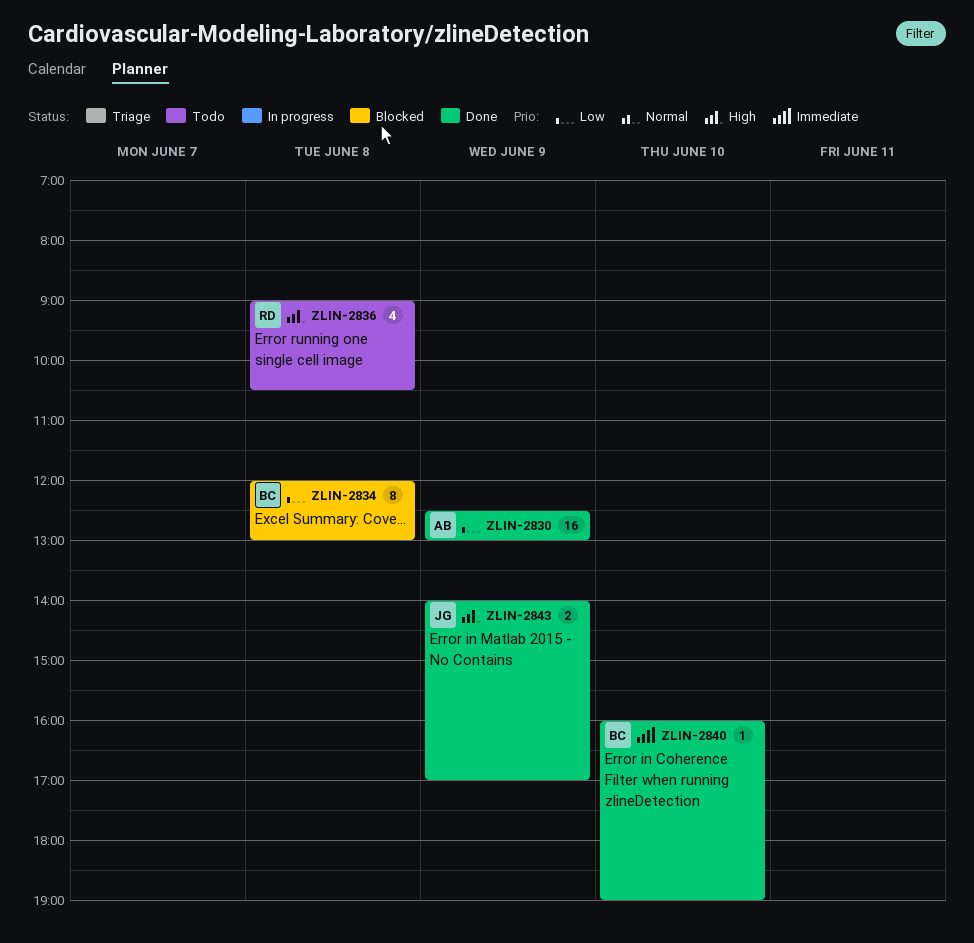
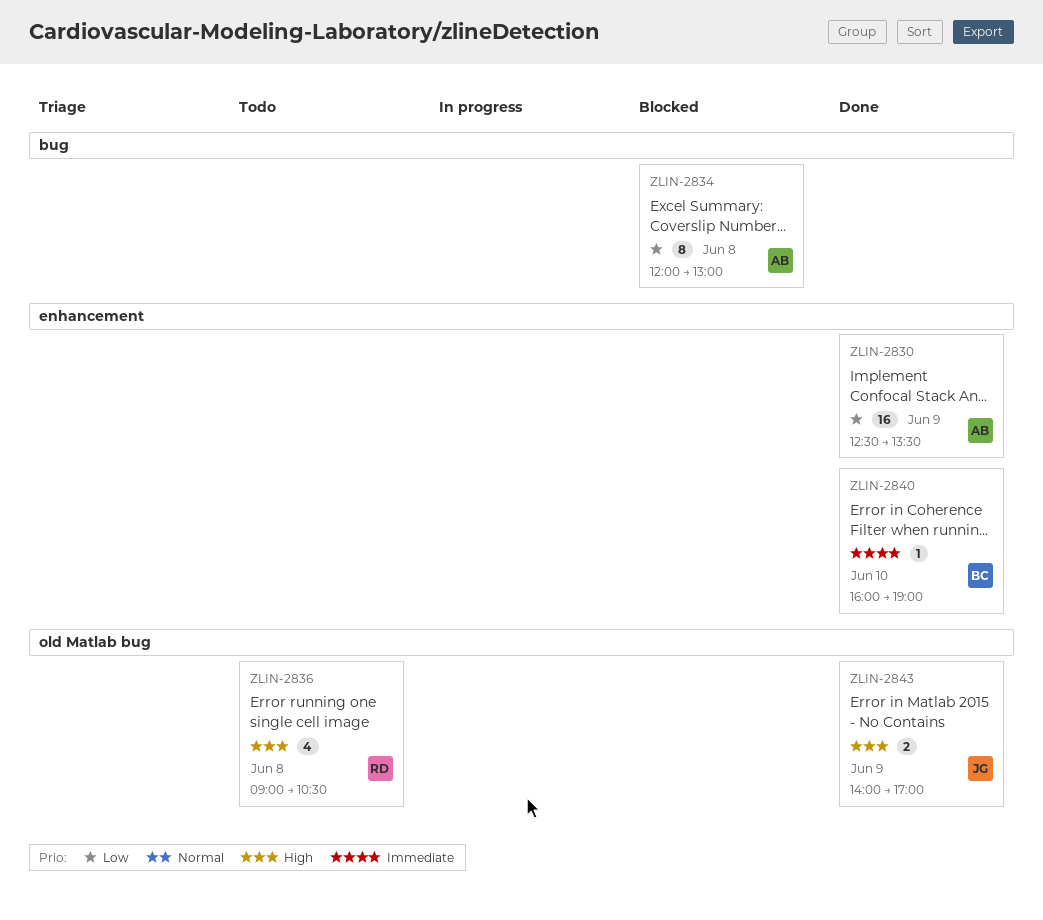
ZLIN-2830, ends: 13:00 -> 13:30
ZLIN-2834, owner: BC -> AB

